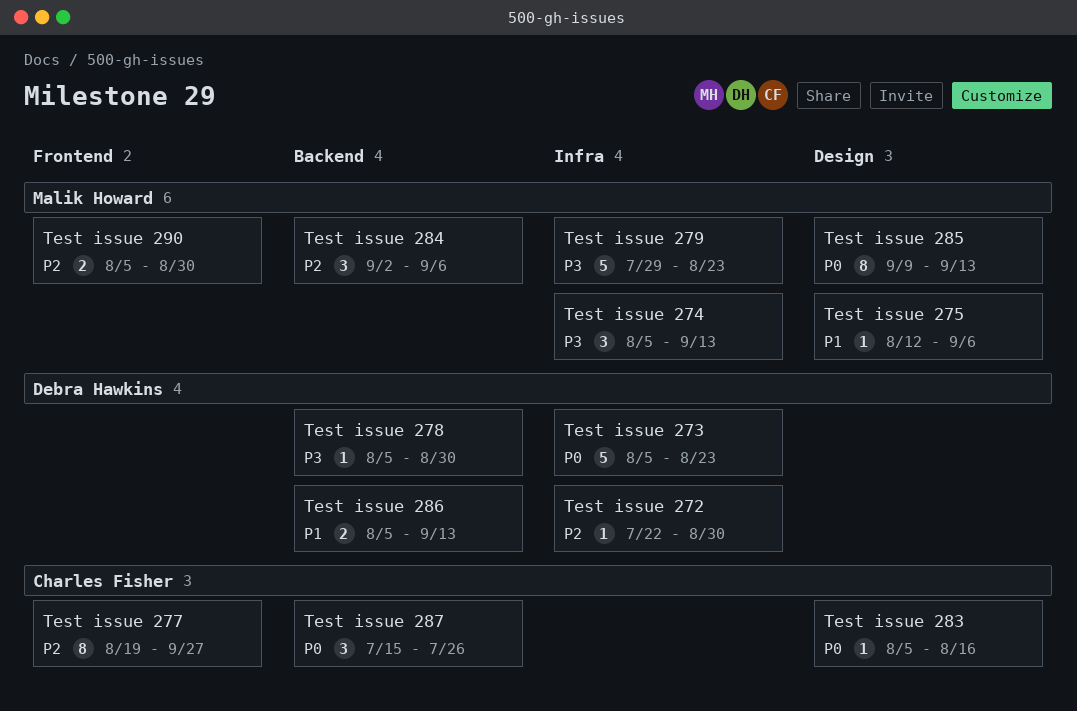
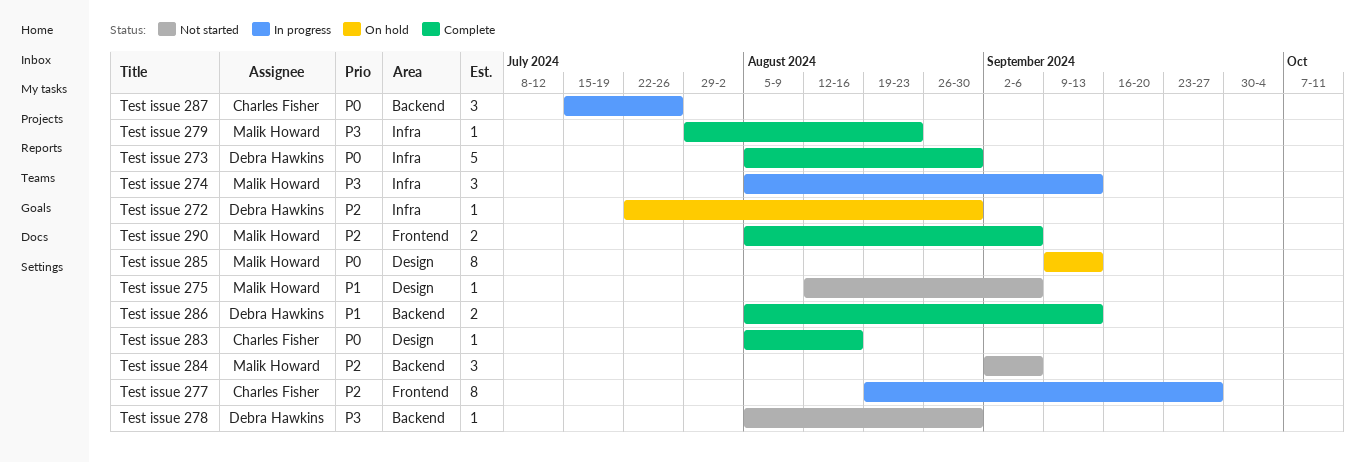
Test issue 273, due: Aug 23 -> Aug 30
Test issue 279, estimate: 5 -> 1
Test issue 290, due: Aug 30 -> Sep 6

